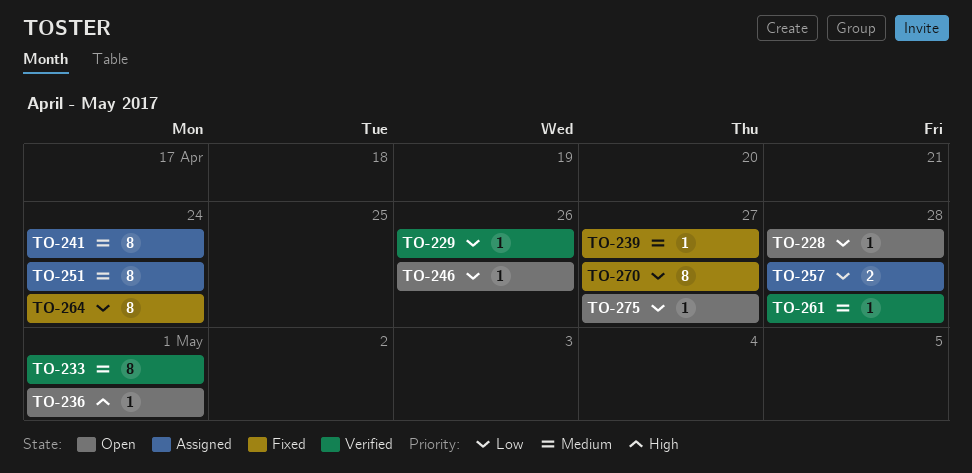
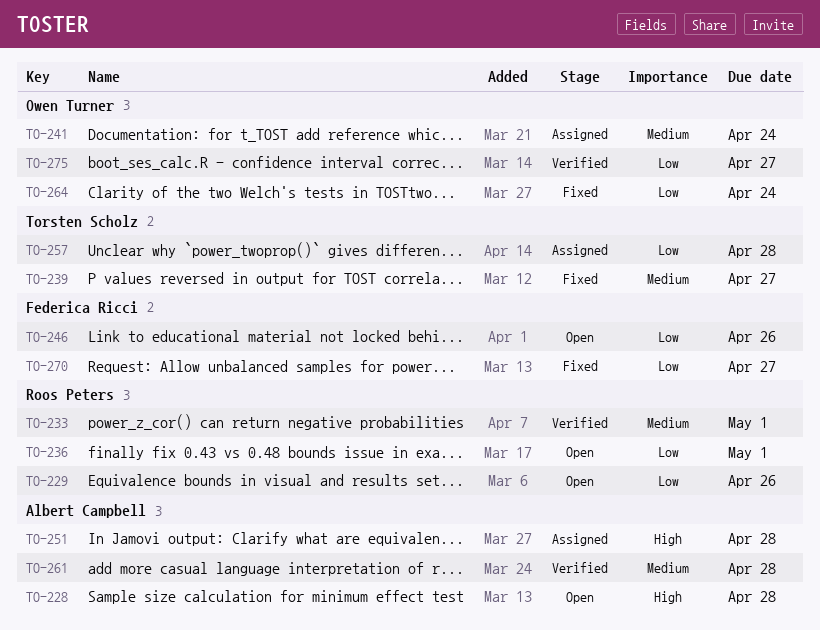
TO-228, priority: Low -> High
TO-229, status: Verified -> Open
TO-236, priority: High -> Low
TO-251, priority: Medium -> High
TO-251, due: Apr 24 -> Apr 28
TO-275, status: Open -> Verified

